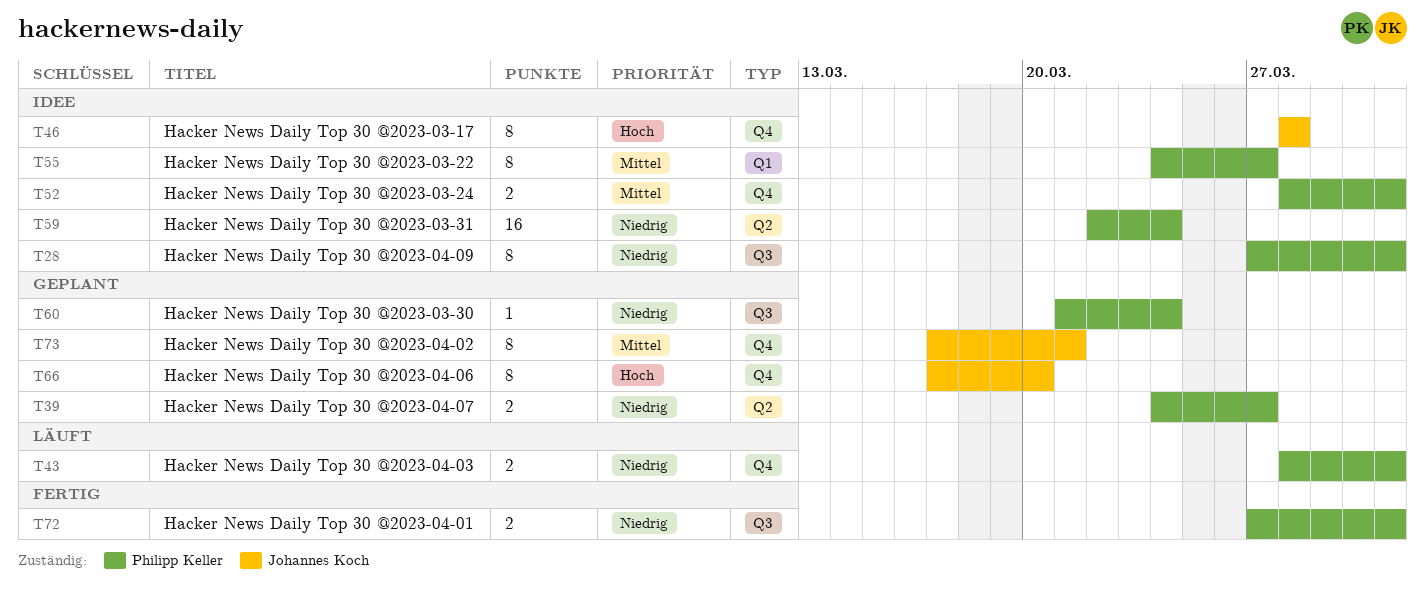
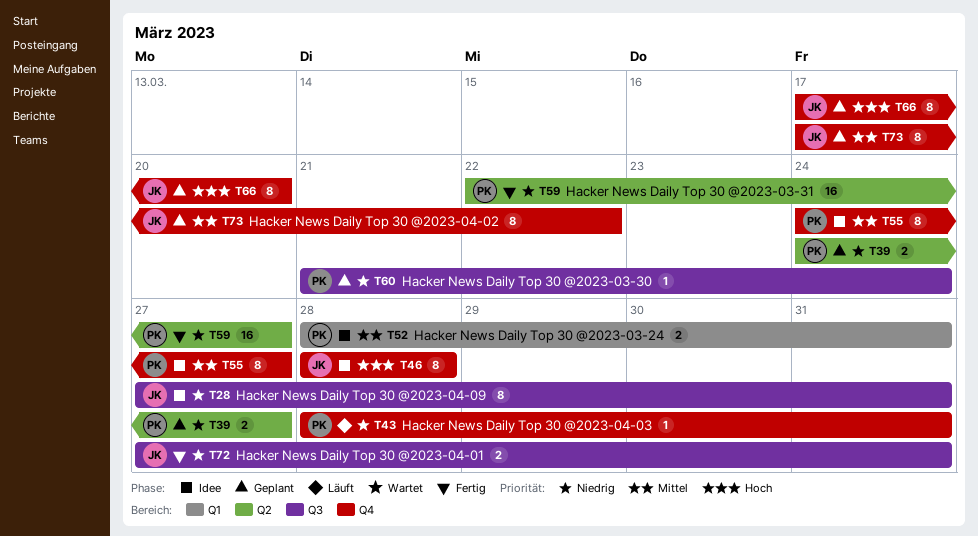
T28, owner: Philipp Keller -> Johannes Koch
T43, estimate: 2 -> 1
T52, label: Q4 -> Q1
T55, label: Q1 -> Q4
T59, status: Idee -> Fertig
T59, due: Mar 24 -> Mar 27
T72, owner: Philipp Keller -> Johannes Koch
T73, due: Mar 21 -> Mar 22

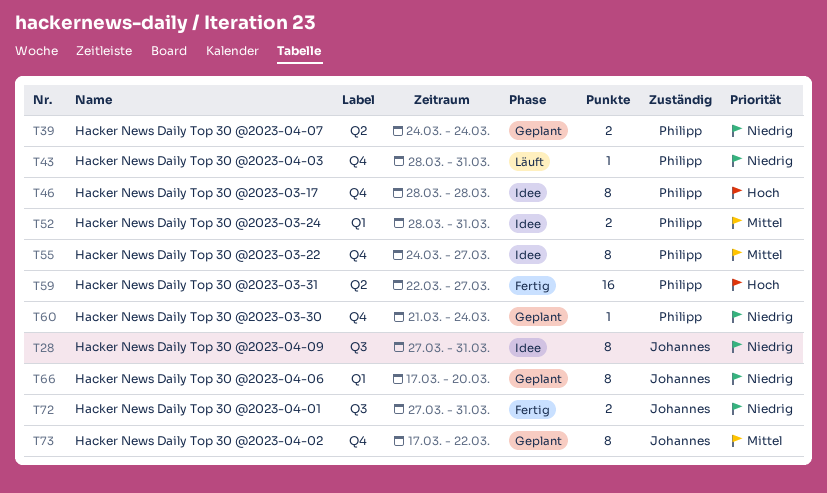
T39, due: Mar 27 -> Mar 24
T46, owner: Johannes -> Philipp
T59, priority: Niedrig -> Hoch
T60, label: Q3 -> Q4
T66, priority: Hoch -> Niedrig
T66, label: Q4 -> Q1

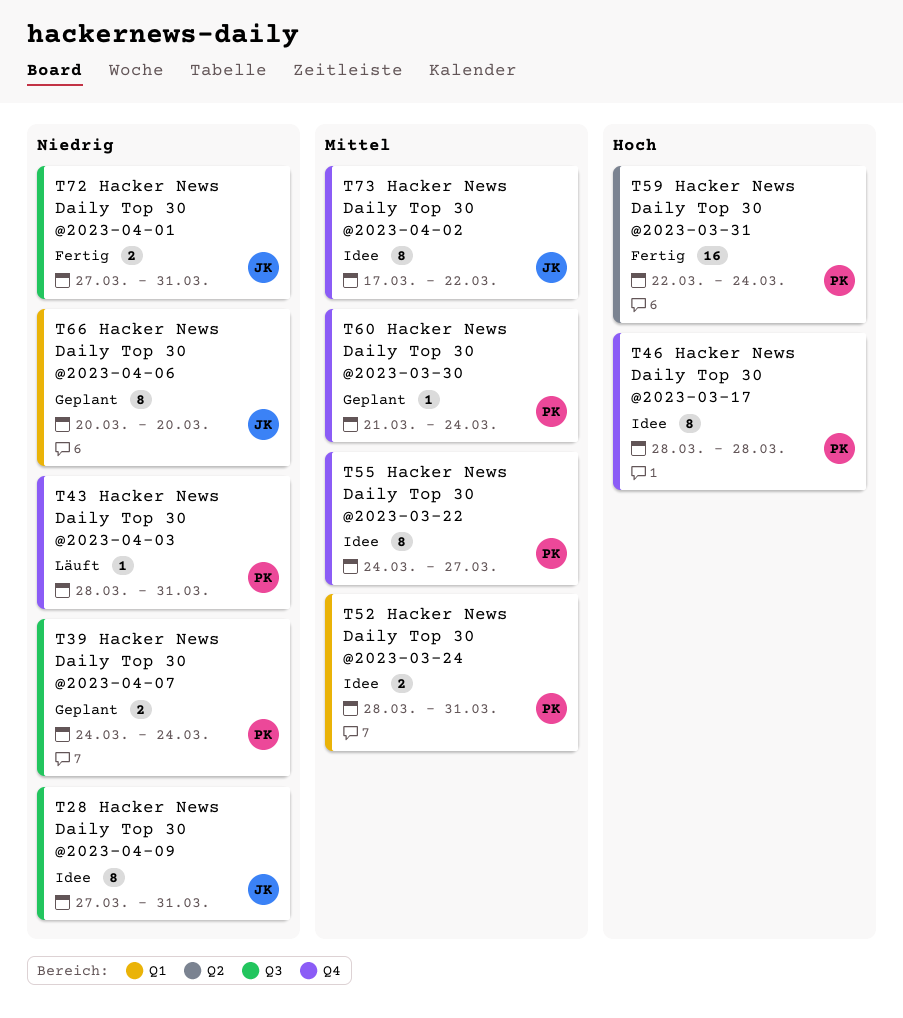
T39, label: Q2 -> Q3
T59, due: Mar 27 -> Mar 24
T60, priority: Niedrig -> Mittel
T66, start: Mar 17 -> Mar 20
T73, status: Geplant -> Idee

